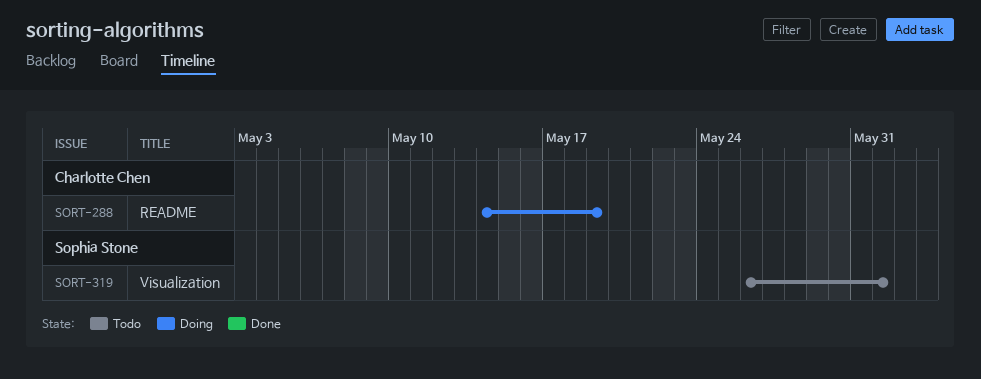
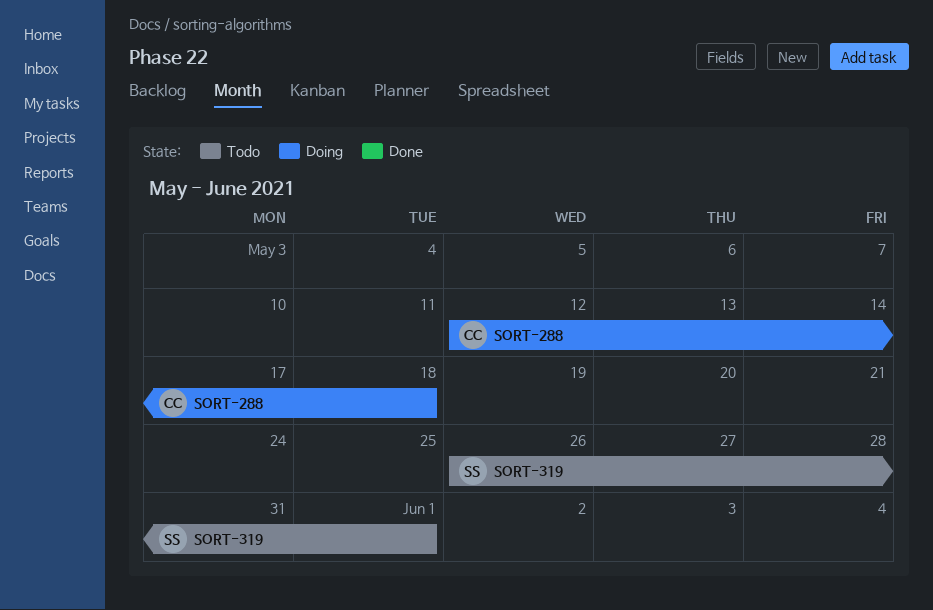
SORT-288, start: May 14 -> May 12
SORT-288, due: May 19 -> May 18

